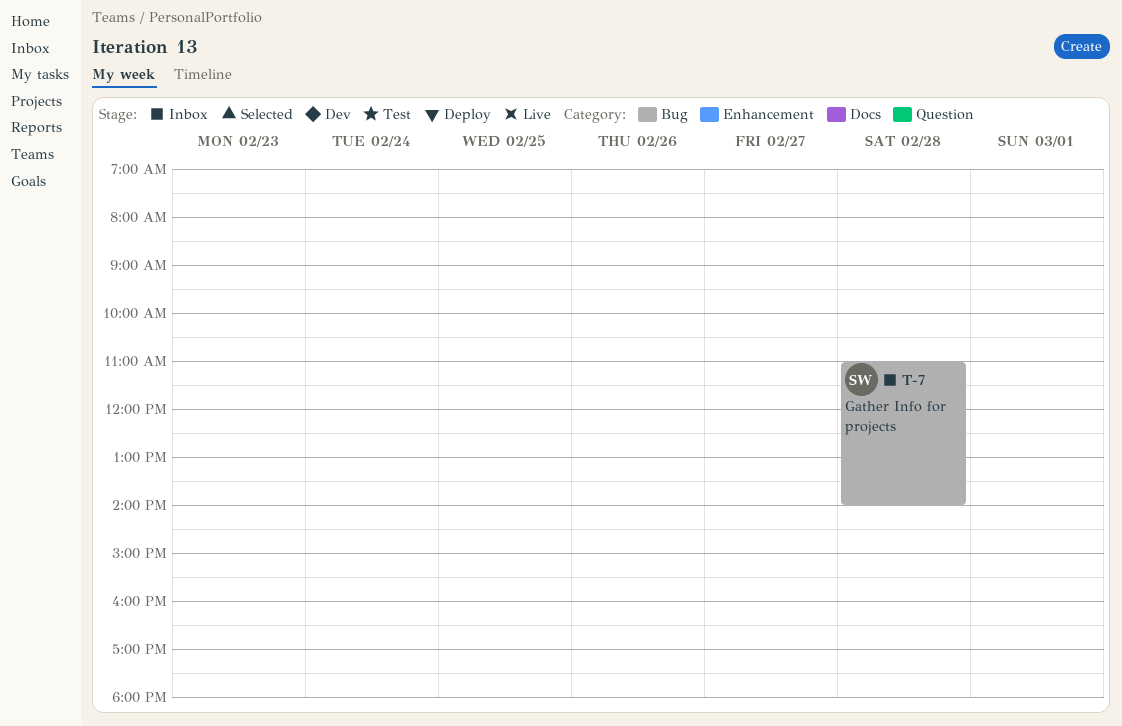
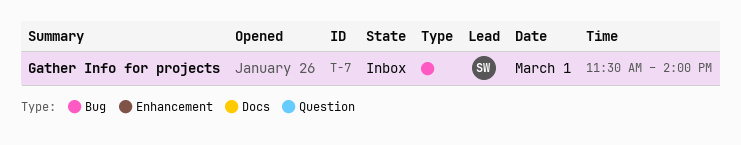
T-7, day: Feb 28 -> Mar 1
T-7, begins: 11:00 -> 11:30

